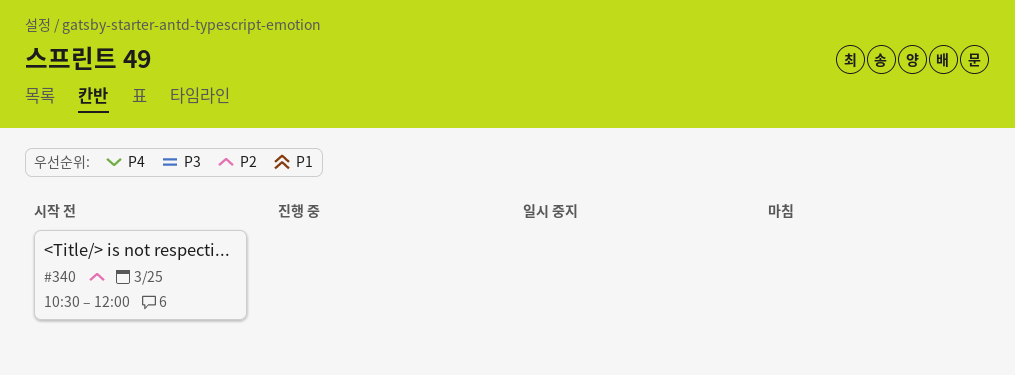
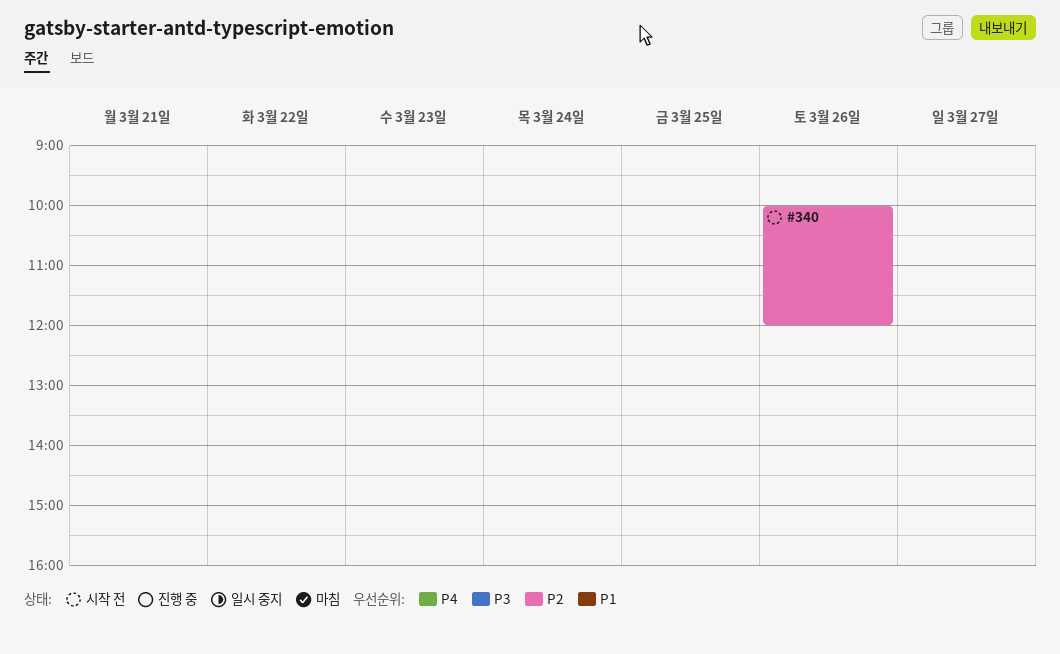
#340, day: Mar 25 -> Mar 26
#340, begins: 10:30 -> 10:00

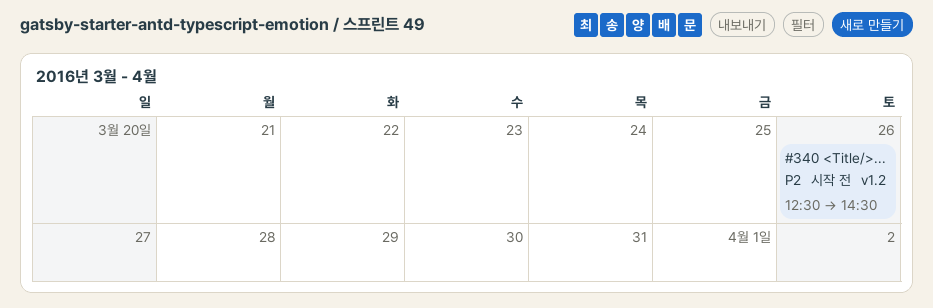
#340, begins: 10:00 -> 12:30
#340, ends: 12:00 -> 14:30

